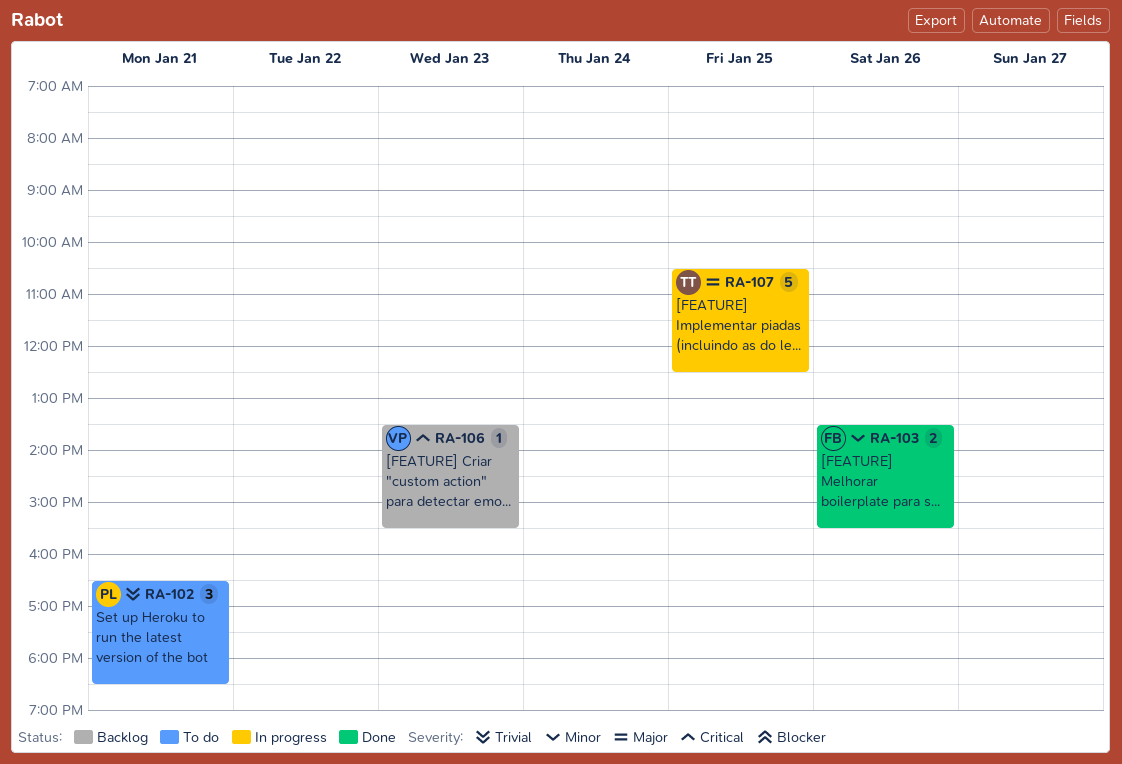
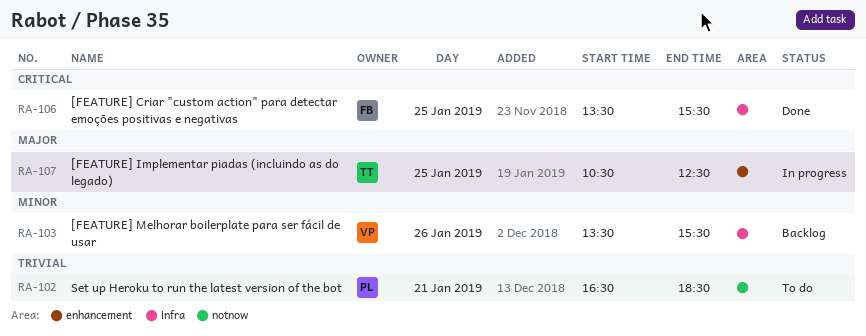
RA-103, status: Done -> Backlog
RA-103, owner: FB -> VP
RA-106, status: Backlog -> Done
RA-106, owner: VP -> FB
RA-106, day: Jan 23 -> Jan 25

